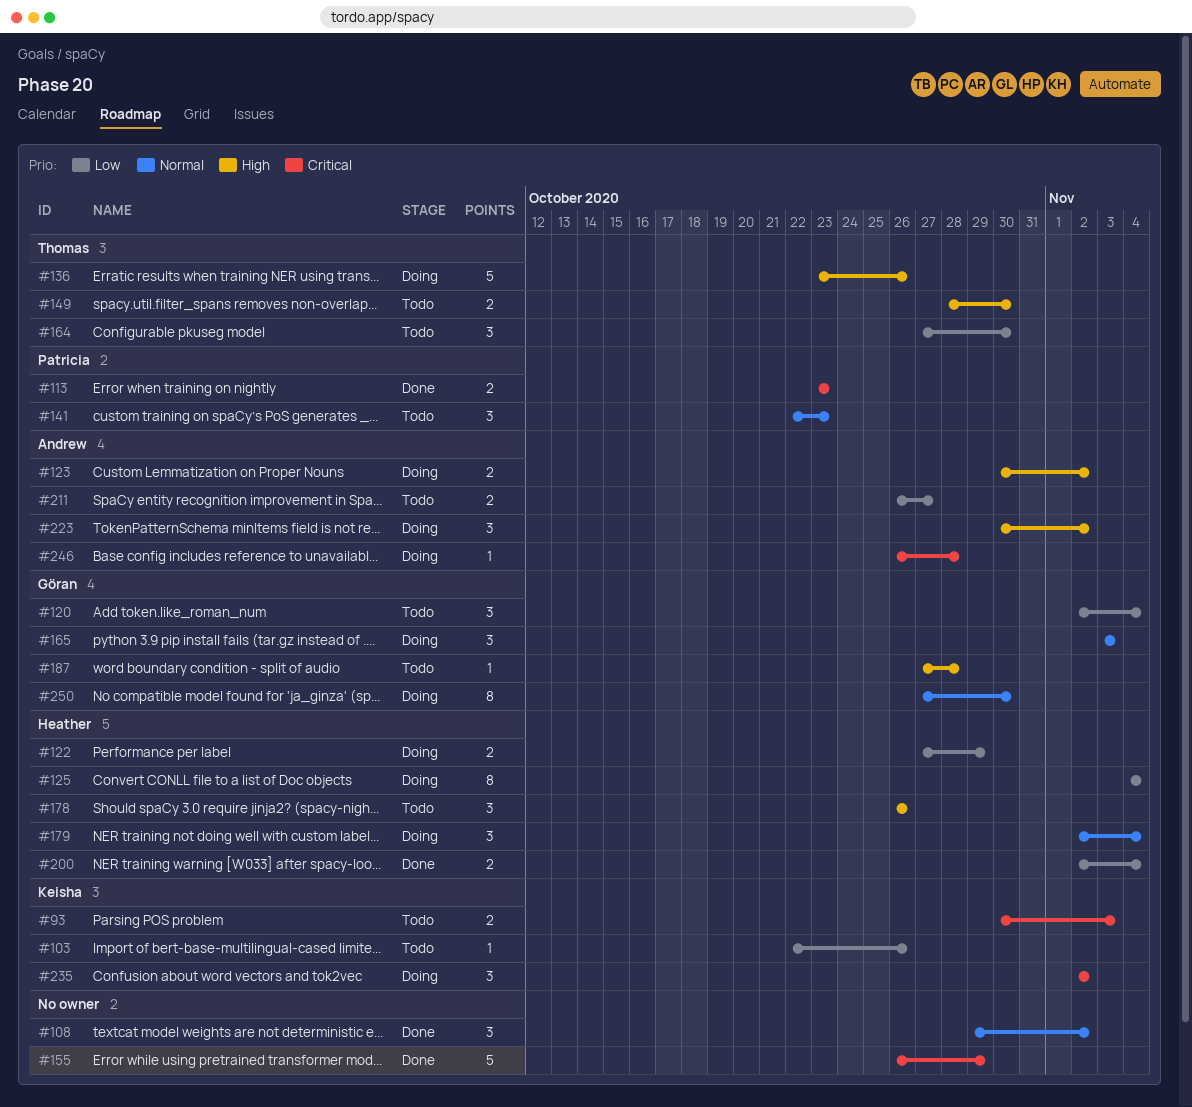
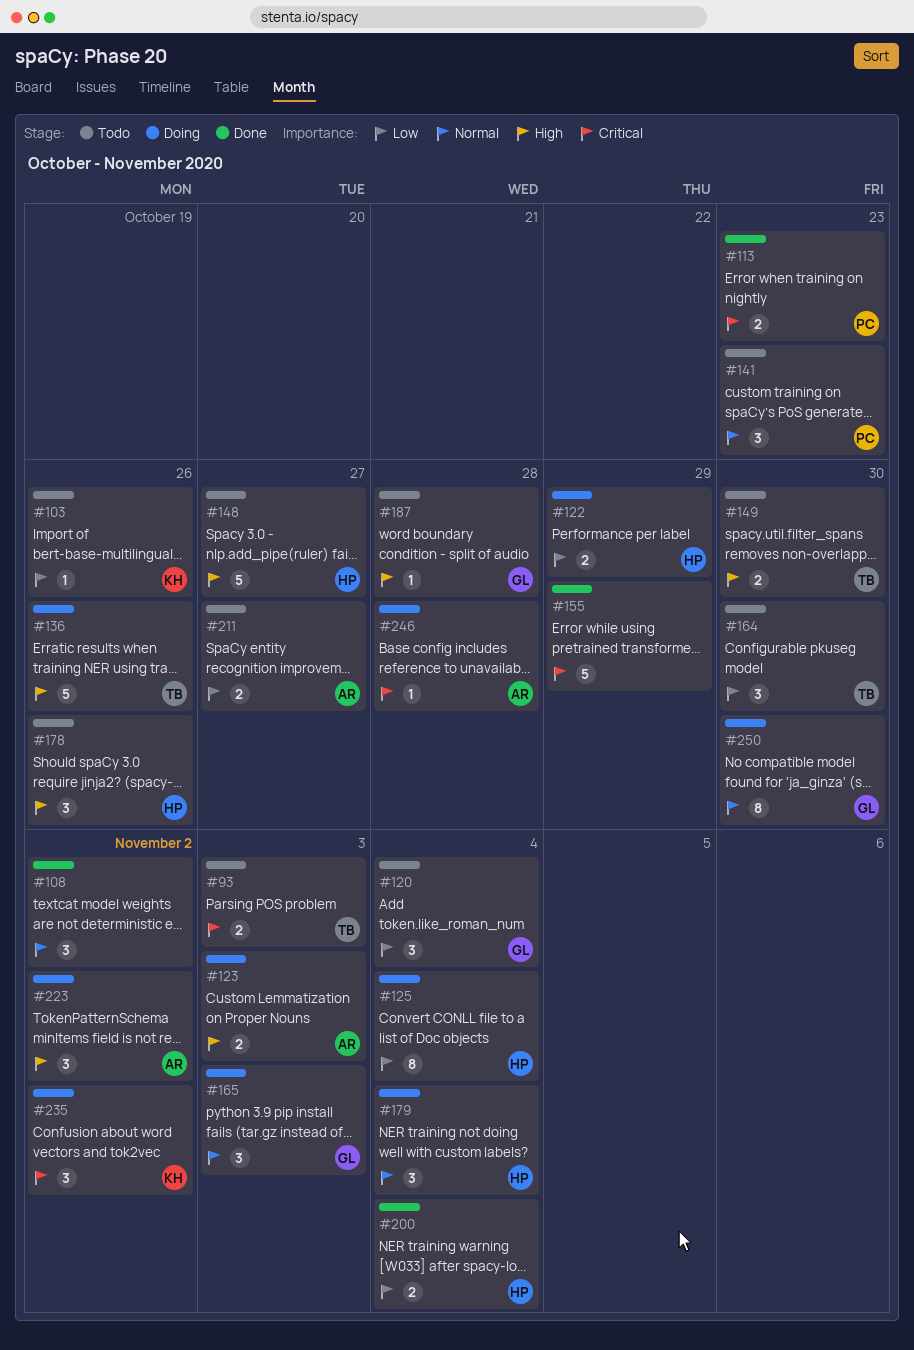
#93, owner: Keisha -> Thomas
#123, due: Nov 2 -> Nov 3
#148: none -> present

